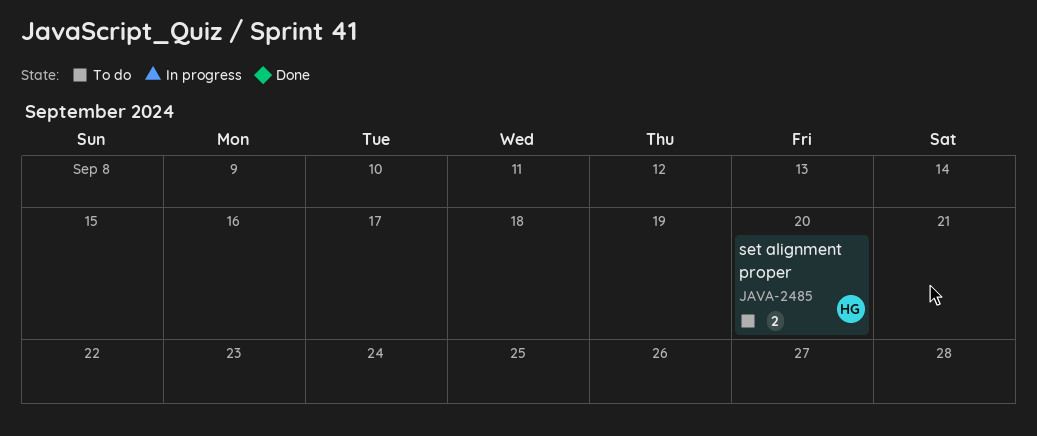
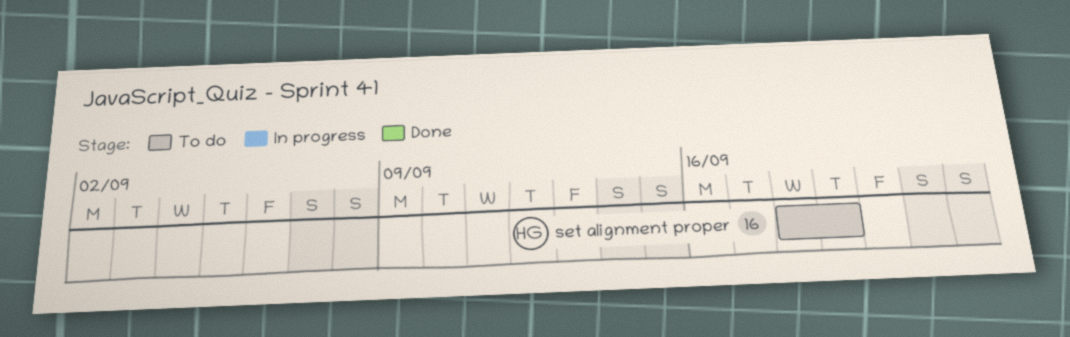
set alignment proper, estimate: 2 -> 16
set alignment proper, due: Sep 20 -> Sep 19

